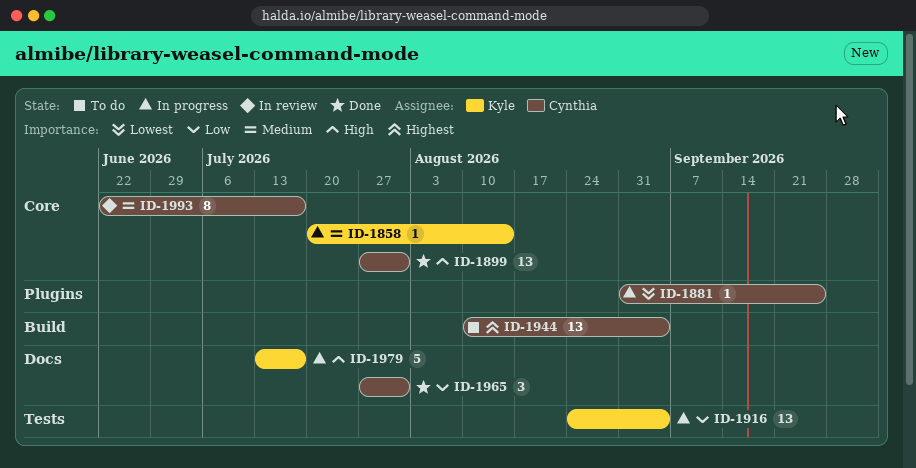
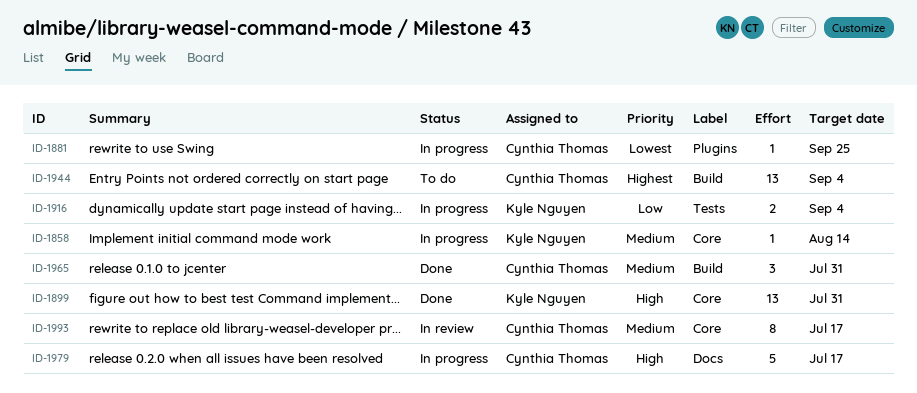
ID-1899, owner: Cynthia Thomas -> Kyle Nguyen
ID-1916, estimate: 13 -> 2
ID-1965, priority: Low -> Medium
ID-1965, label: Docs -> Build
ID-1979, owner: Kyle Nguyen -> Cynthia Thomas

